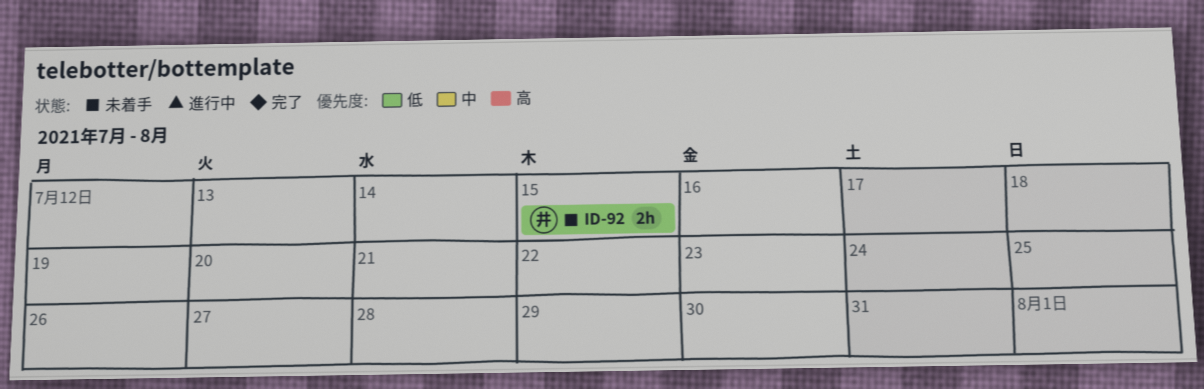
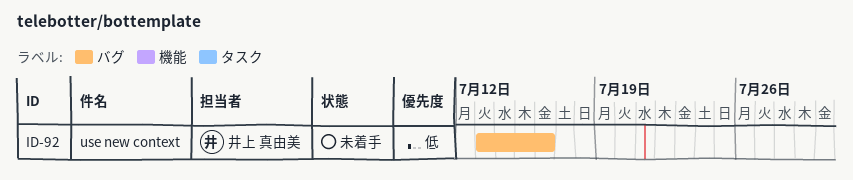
ID-92, start: Jul 15 -> Jul 13
ID-92, due: Jul 15 -> Jul 16

